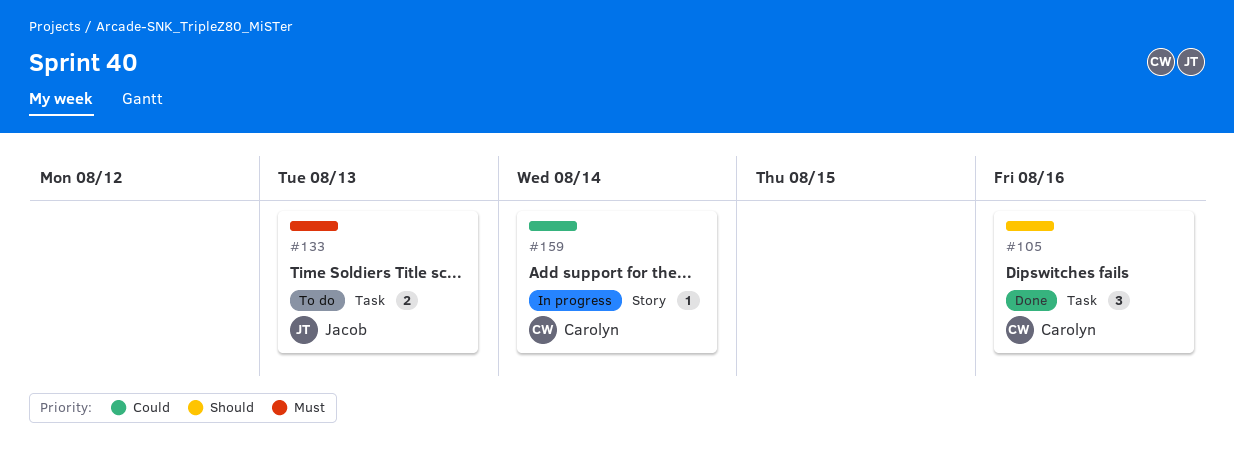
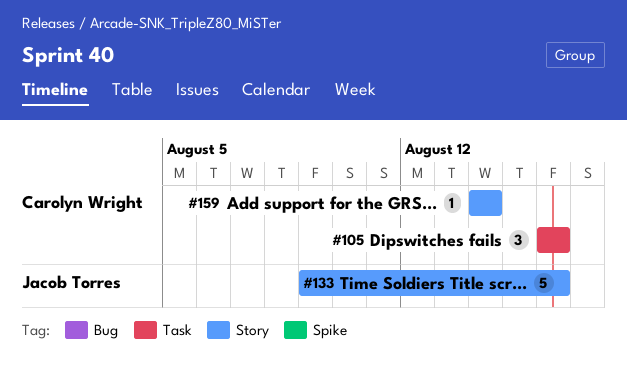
#133, label: Task -> Story
#133, estimate: 2 -> 5
#133, due: Aug 13 -> Aug 16

